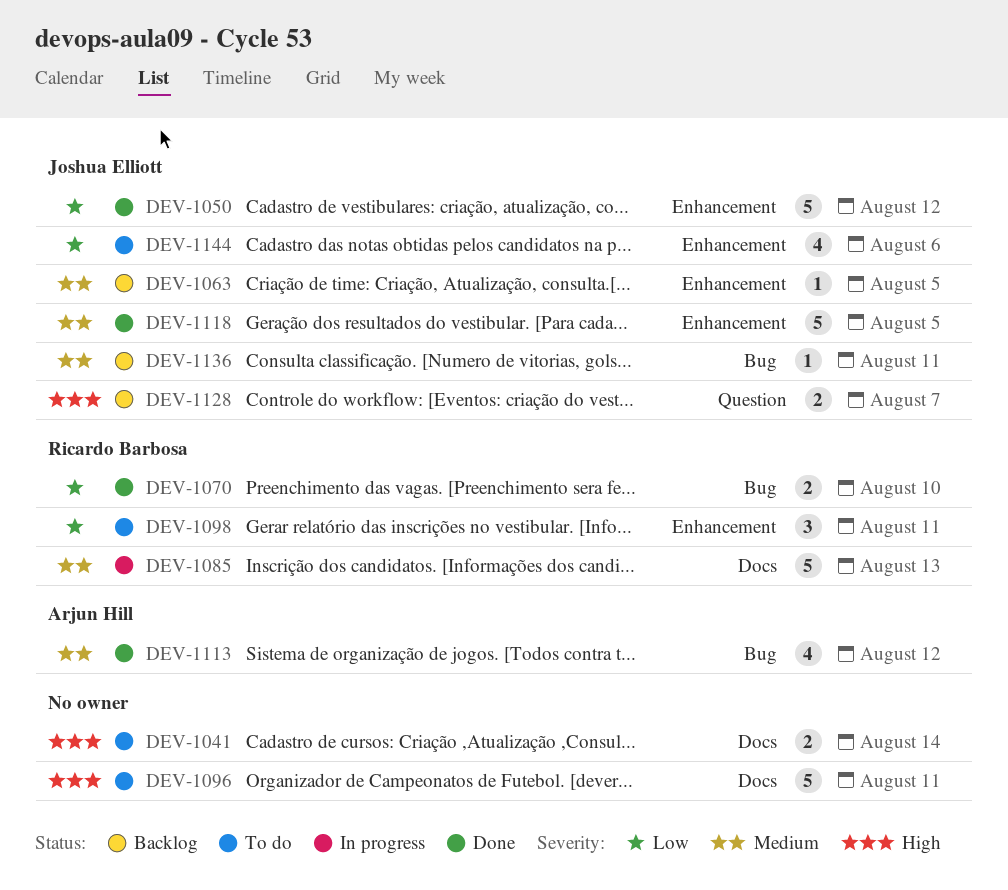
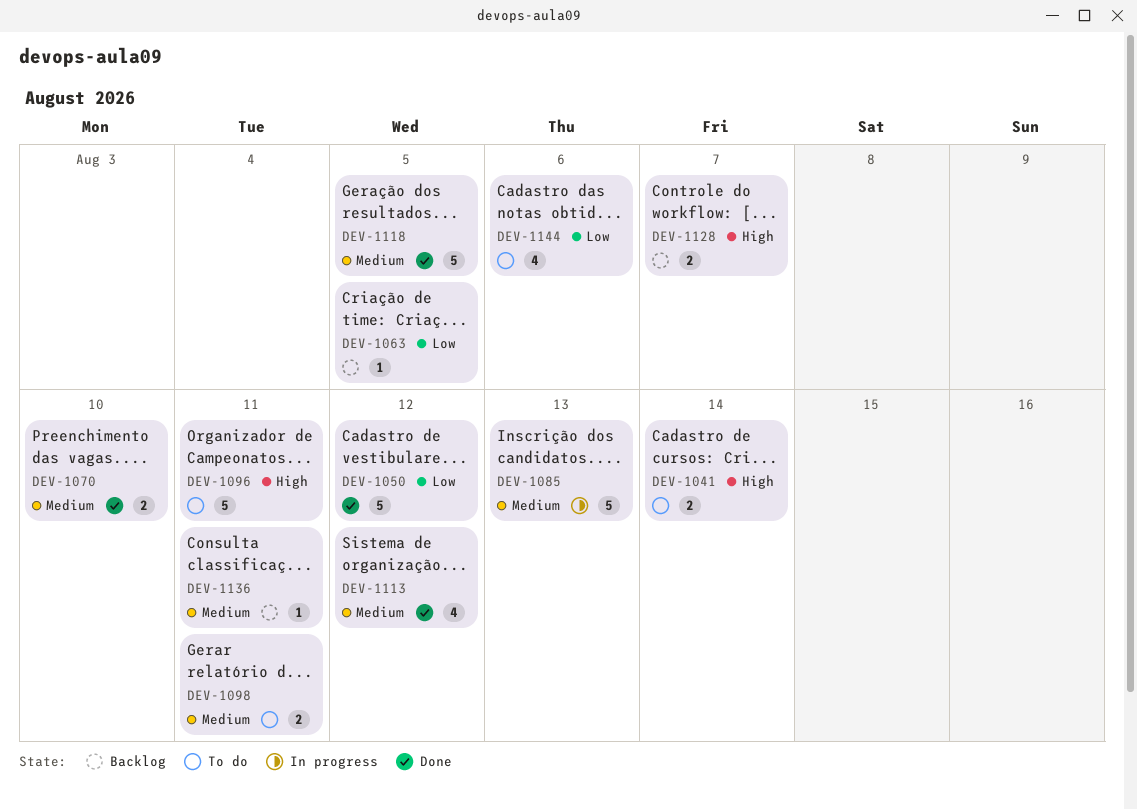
DEV-1063, priority: Medium -> Low
DEV-1070, priority: Low -> Medium
DEV-1098, priority: Low -> Medium
DEV-1098, estimate: 3 -> 2

